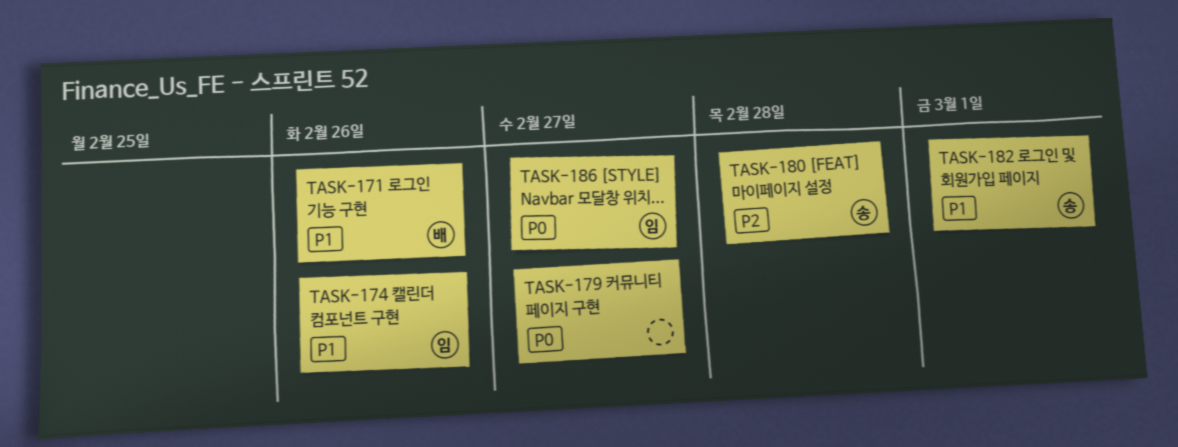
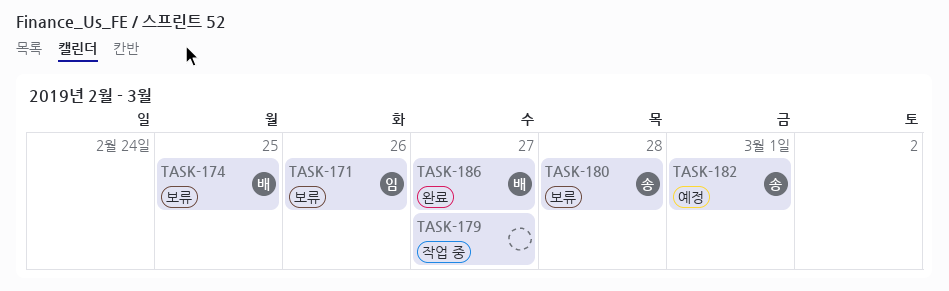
TASK-171, owner: 배 -> 임
TASK-174, owner: 임 -> 배
TASK-174, due: Feb 26 -> Feb 25
TASK-186, owner: 임 -> 배

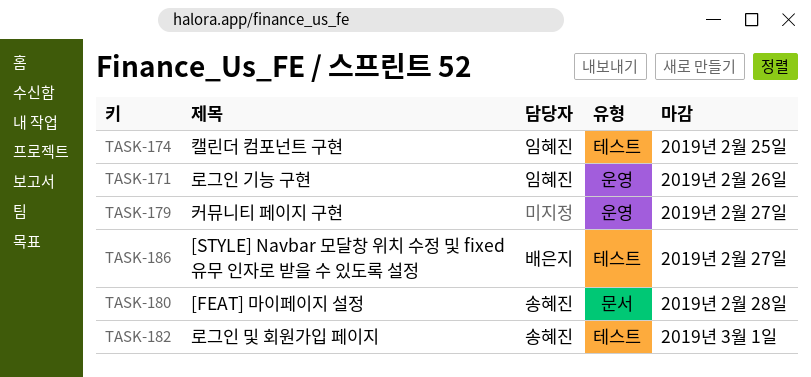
TASK-174, owner: 배은지 -> 임혜진

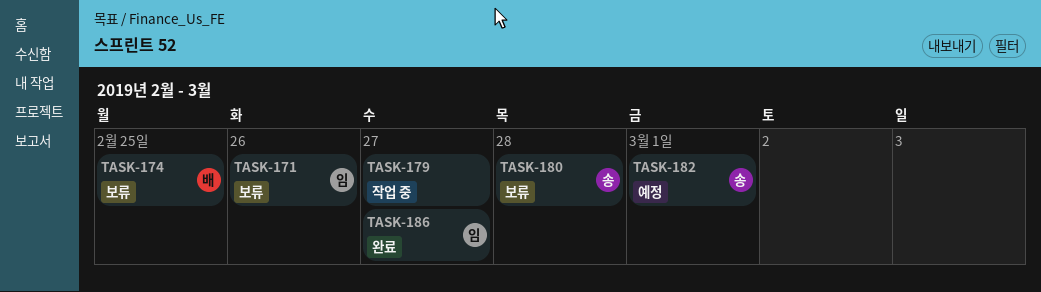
TASK-174, owner: 임혜진 -> 배은지
TASK-186, owner: 배은지 -> 임혜진

